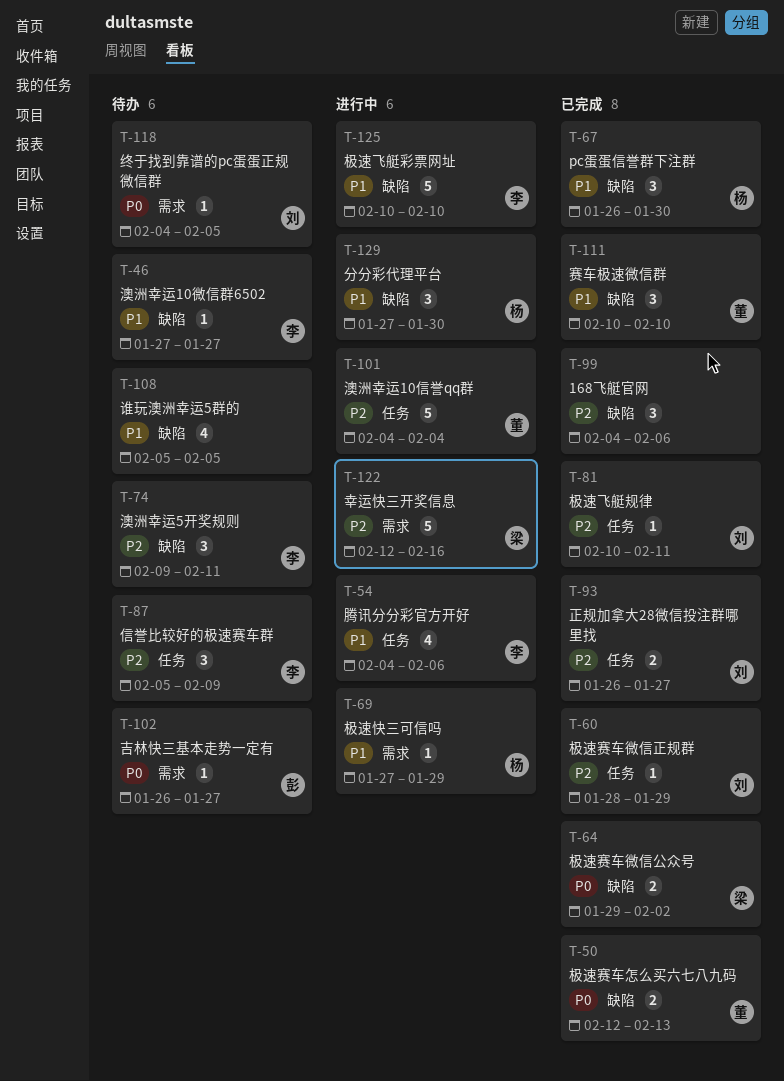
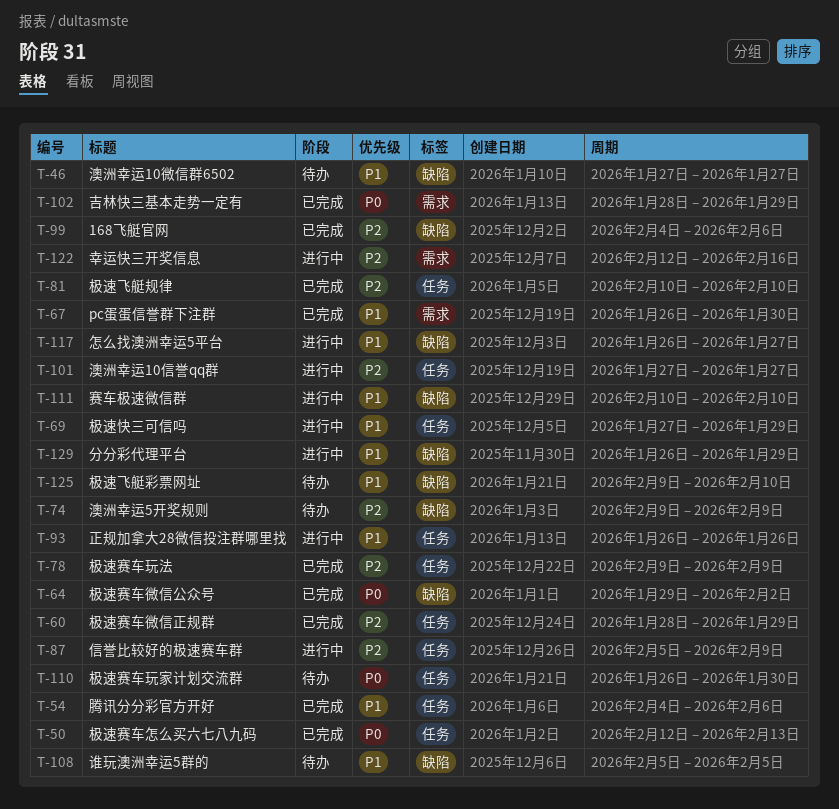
T-50, label: 缺陷 -> 任务
T-54, status: 进行中 -> 已完成
T-67, label: 缺陷 -> 需求
T-69, label: 需求 -> 任务
T-74, due: Feb 11 -> Feb 9
T-78: none -> present
T-81, due: Feb 11 -> Feb 10
T-87, status: 待办 -> 进行中
T-93, status: 已完成 -> 进行中
T-93, priority: P2 -> P1
T-93, due: Jan 27 -> Jan 26
T-101, start: Feb 4 -> Jan 27
T-101, due: Feb 4 -> Jan 27
T-102, status: 待办 -> 已完成
T-102, start: Jan 26 -> Jan 28
T-102, due: Jan 27 -> Jan 29
T-110: none -> present
T-111, status: 已完成 -> 进行中
T-117: none -> present
T-118: present -> none
T-125, status: 进行中 -> 待办
T-125, start: Feb 10 -> Feb 9
T-129, start: Jan 27 -> Jan 26
T-129, due: Jan 30 -> Jan 29

